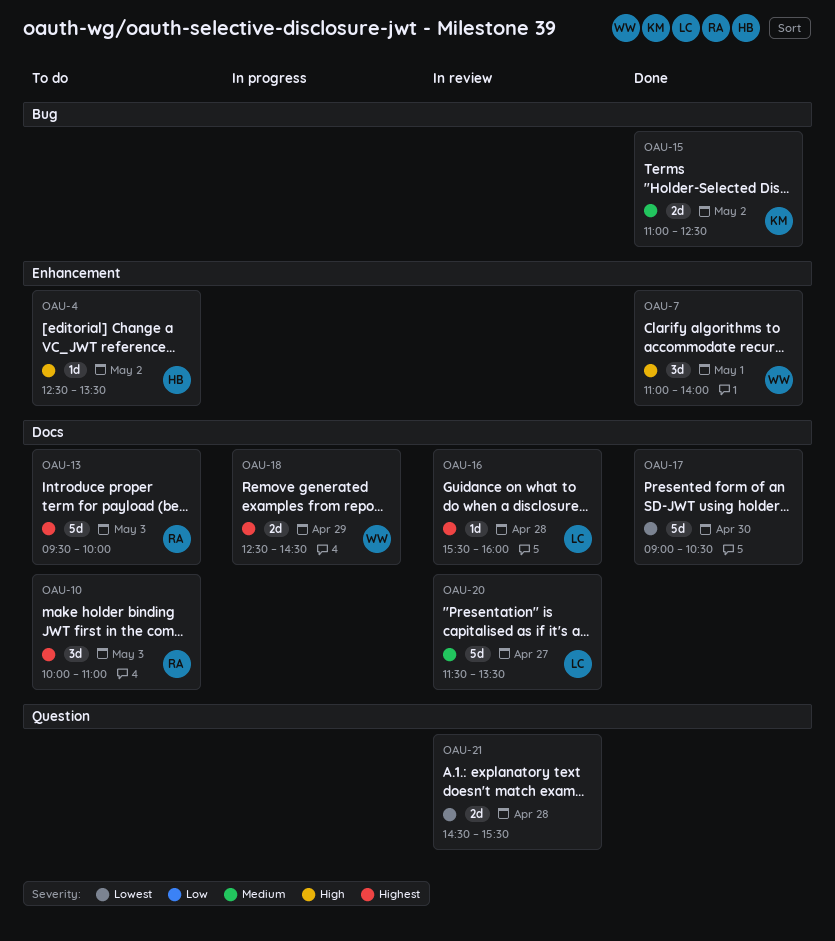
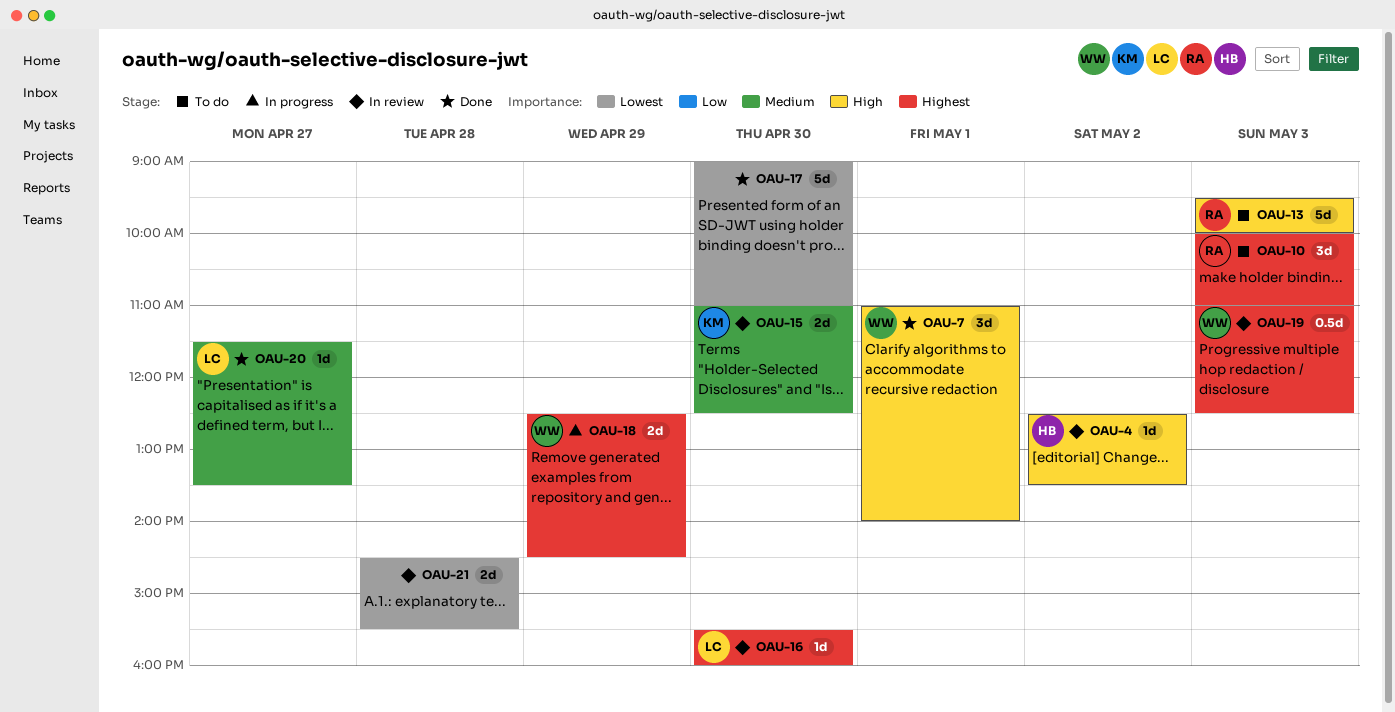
OAU-4, status: To do -> In review
OAU-13, priority: Highest -> High
OAU-15, status: Done -> In review
OAU-15, day: May 2 -> Apr 30
OAU-16, day: Apr 28 -> Apr 30
OAU-17, ends: 10:30 -> 11:00
OAU-19: none -> present
OAU-20, status: In review -> Done
OAU-20, estimate: 5d -> 1d

